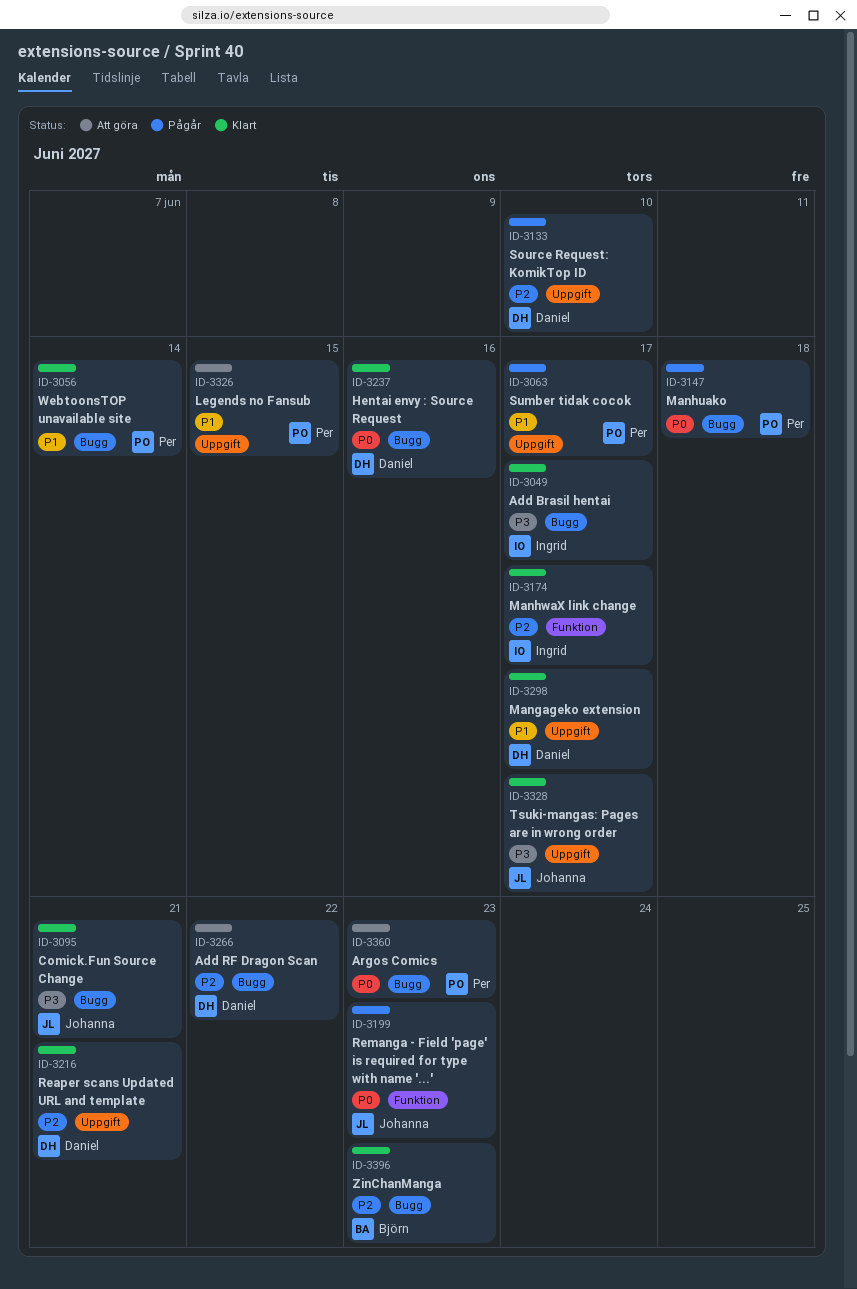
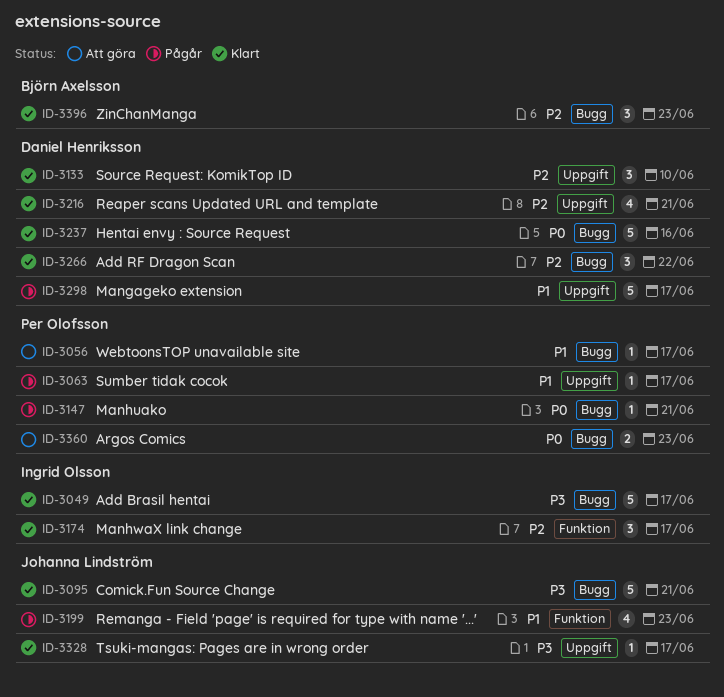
ID-3056, status: Klart -> Att göra
ID-3056, due: Jun 14 -> Jun 17
ID-3133, status: Pågår -> Klart
ID-3147, due: Jun 18 -> Jun 21
ID-3199, priority: P0 -> P1
ID-3266, status: Att göra -> Klart
ID-3298, status: Klart -> Pågår
ID-3326: present -> none

